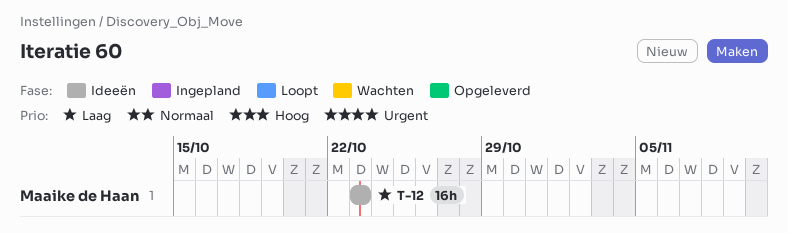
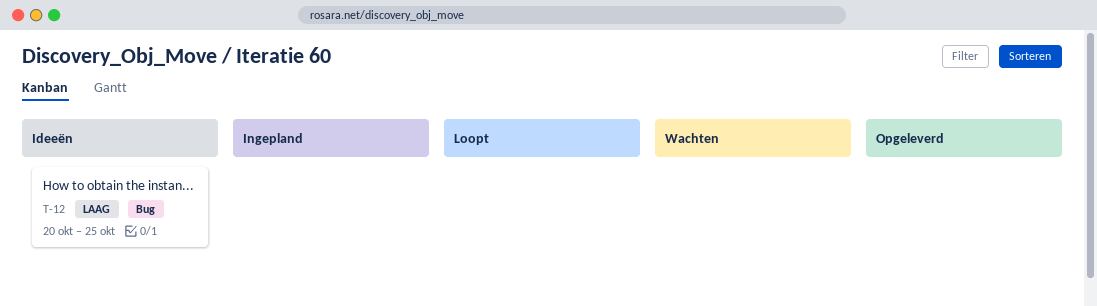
T-12, start: Oct 23 -> Oct 20
T-12, due: Oct 23 -> Oct 25

